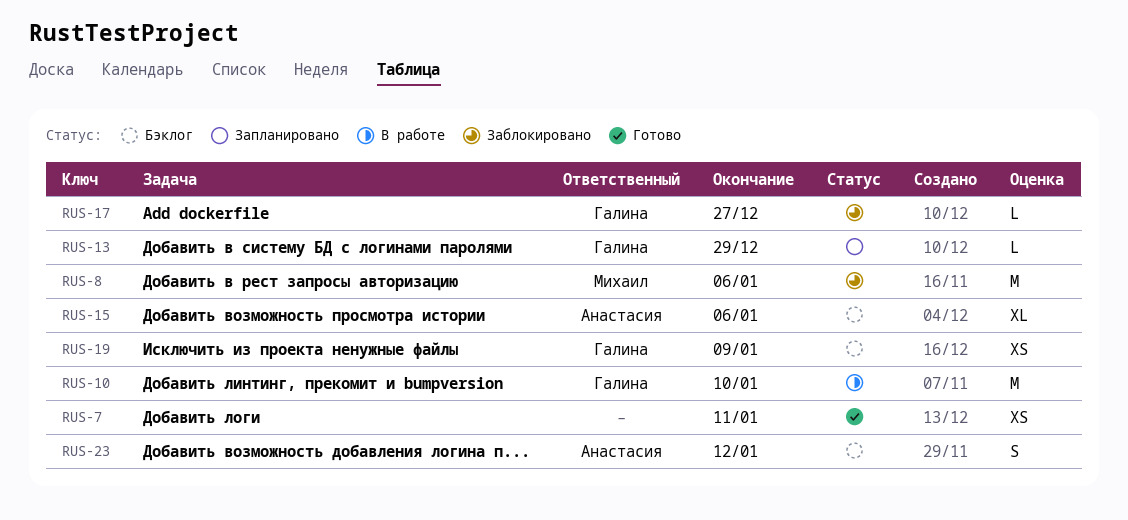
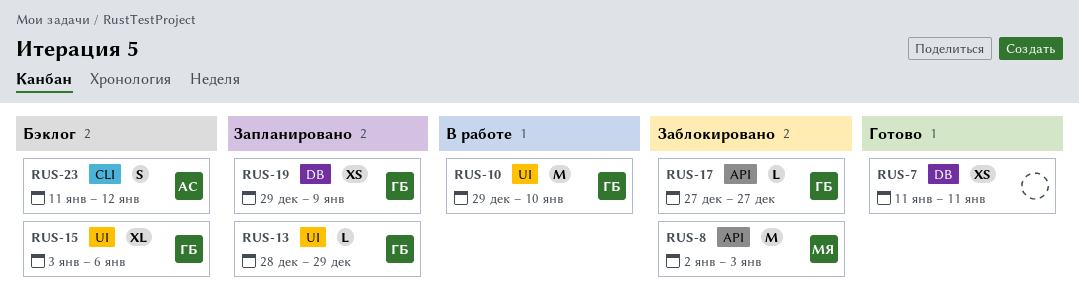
RUS-8, due: Jan 6 -> Jan 3
RUS-15, owner: Анастасия -> Галина
RUS-19, status: Бэклог -> Запланировано

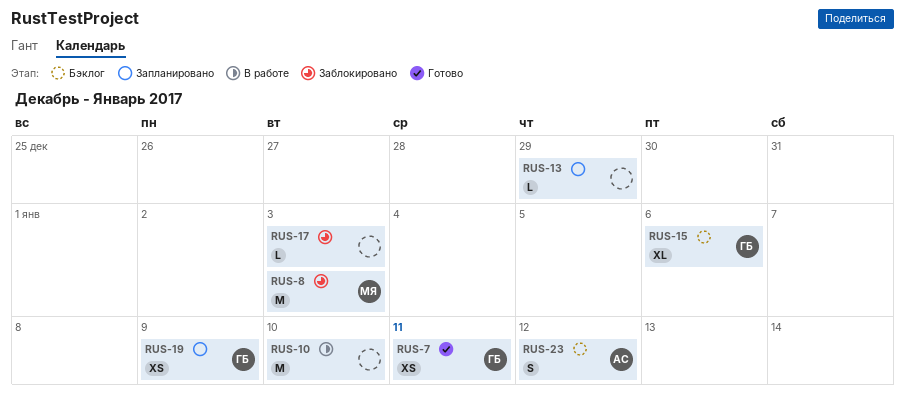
RUS-7, owner: none -> ГБ
RUS-10, owner: ГБ -> none
RUS-13, owner: ГБ -> none
RUS-17, owner: ГБ -> none
RUS-17, due: Dec 27 -> Jan 3

